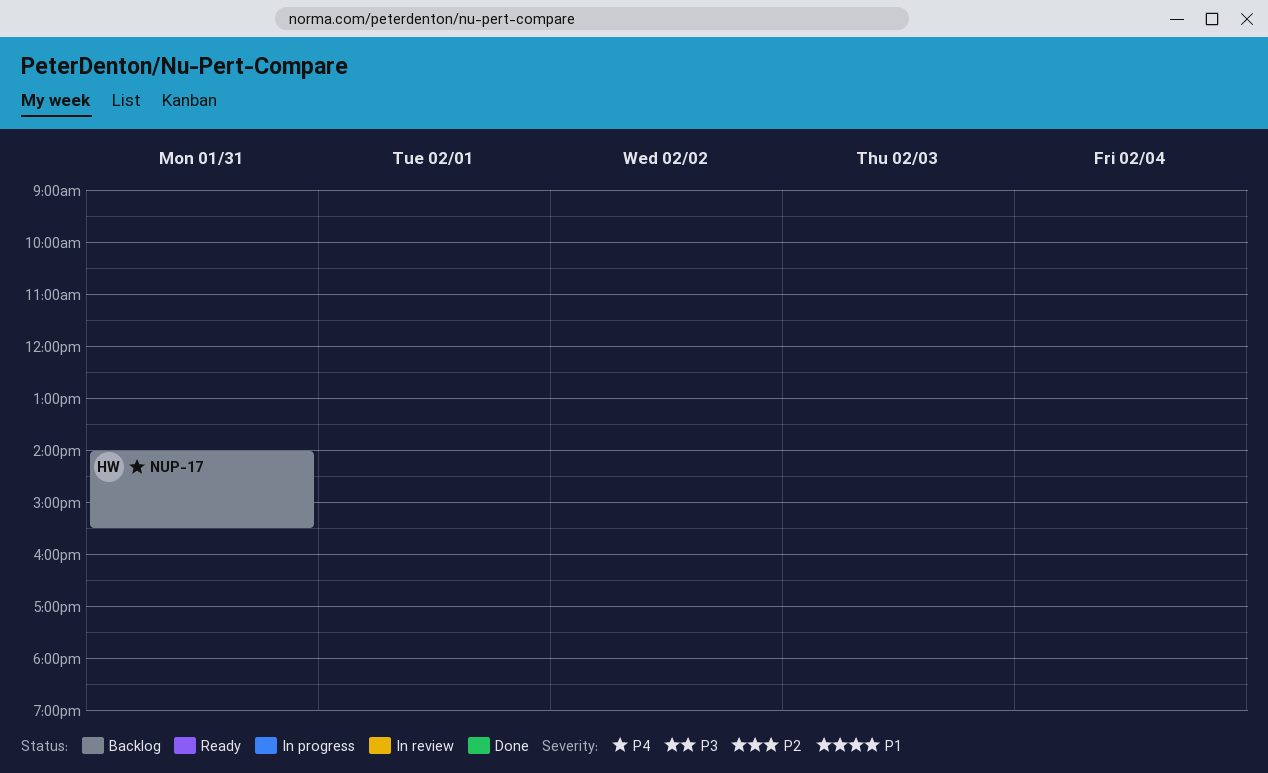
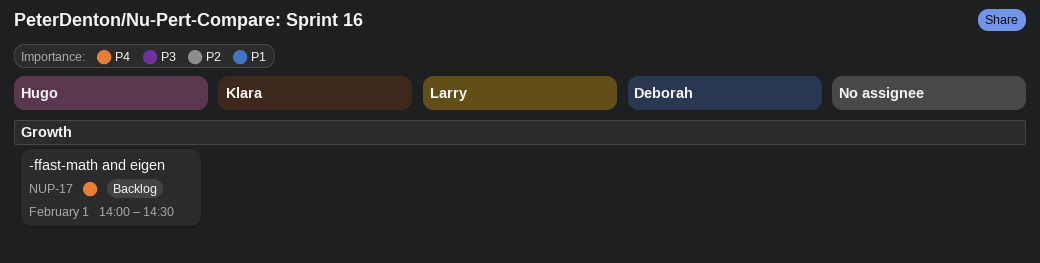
NUP-17, day: Jan 31 -> Feb 1
NUP-17, ends: 15:30 -> 14:30

